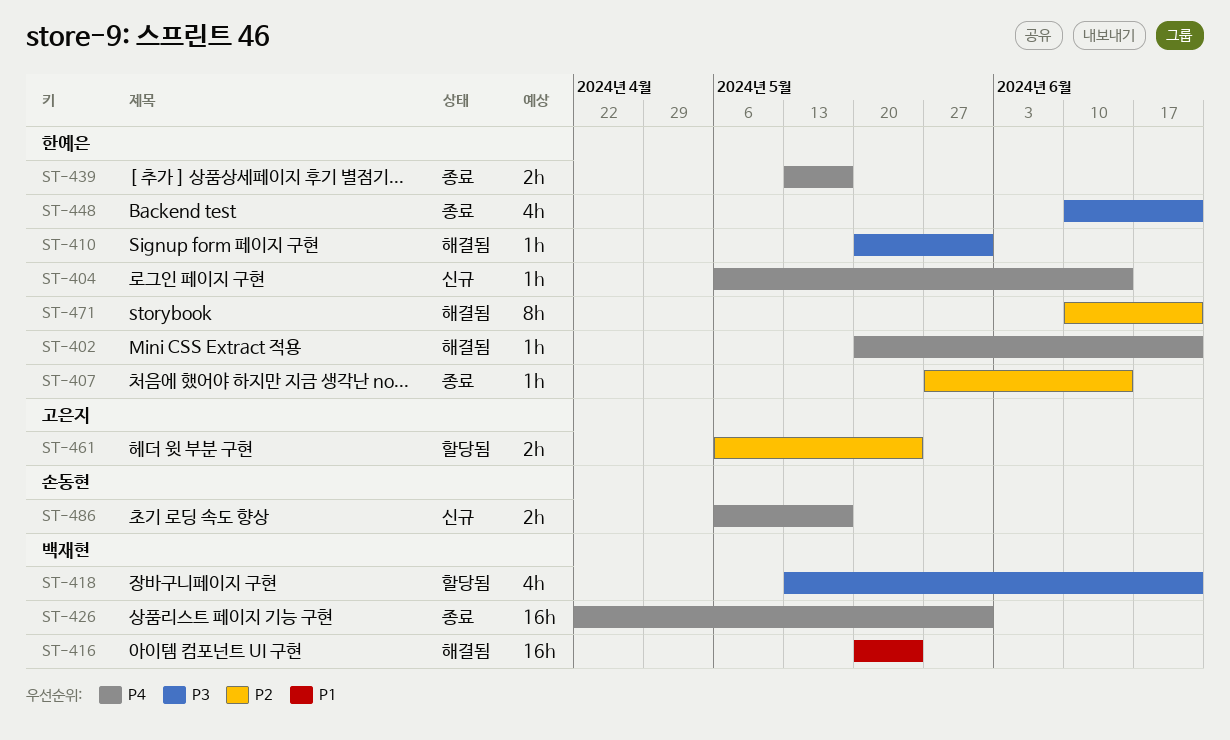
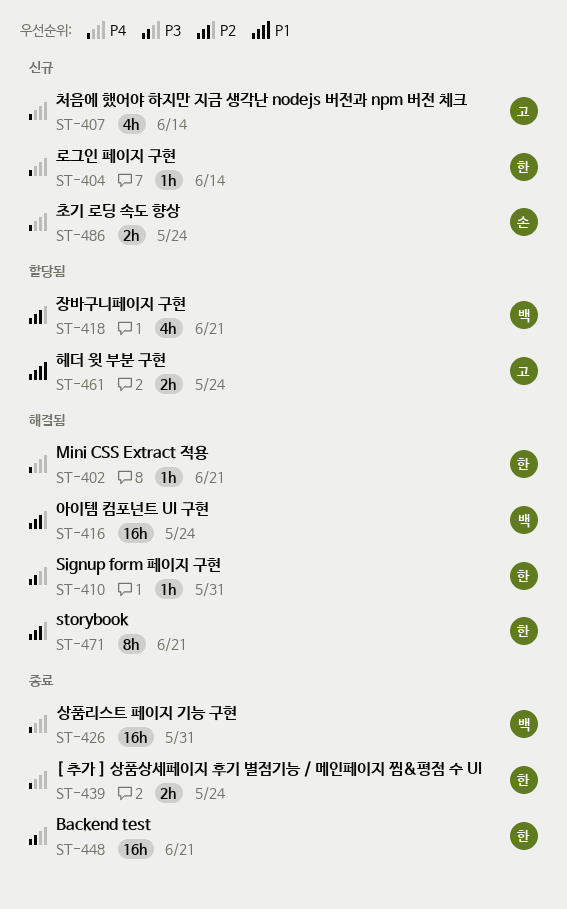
ST-407, status: 종료 -> 신규
ST-407, owner: 한예은 -> 고은지
ST-407, priority: P2 -> P4
ST-407, estimate: 1h -> 4h
ST-416, priority: P1 -> P2
ST-418, priority: P3 -> P2
ST-439, due: May 17 -> May 24
ST-448, estimate: 4h -> 16h
ST-461, priority: P2 -> P1
ST-486, due: May 17 -> May 24

